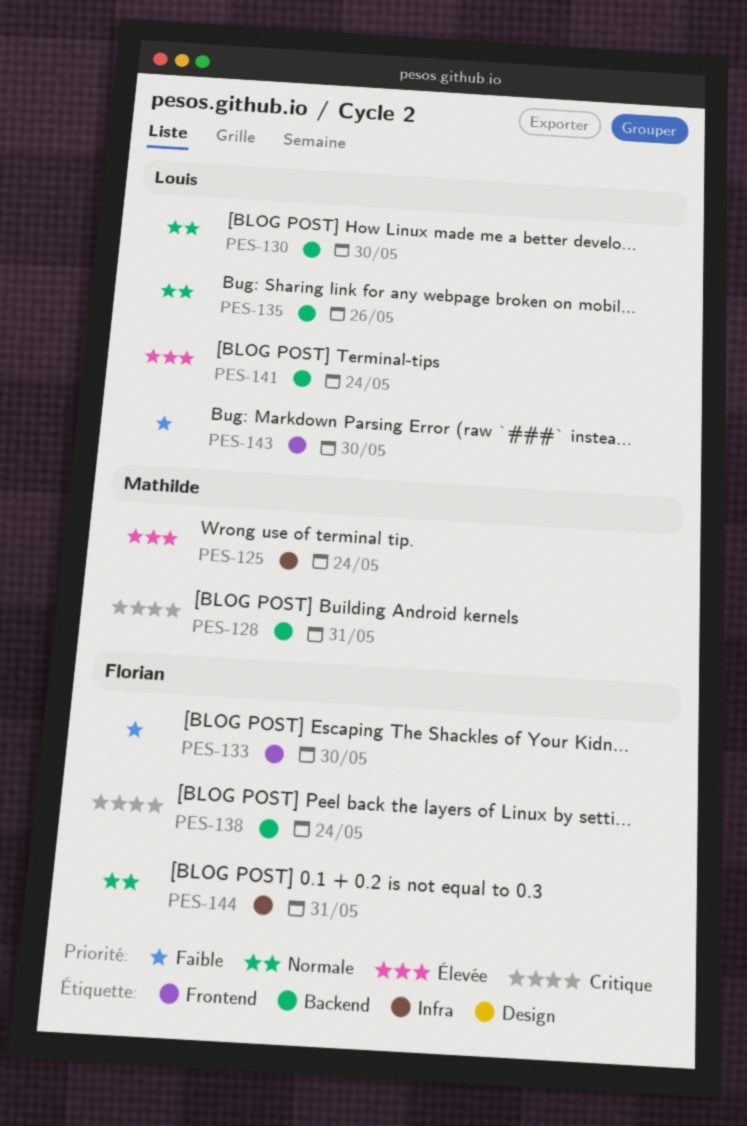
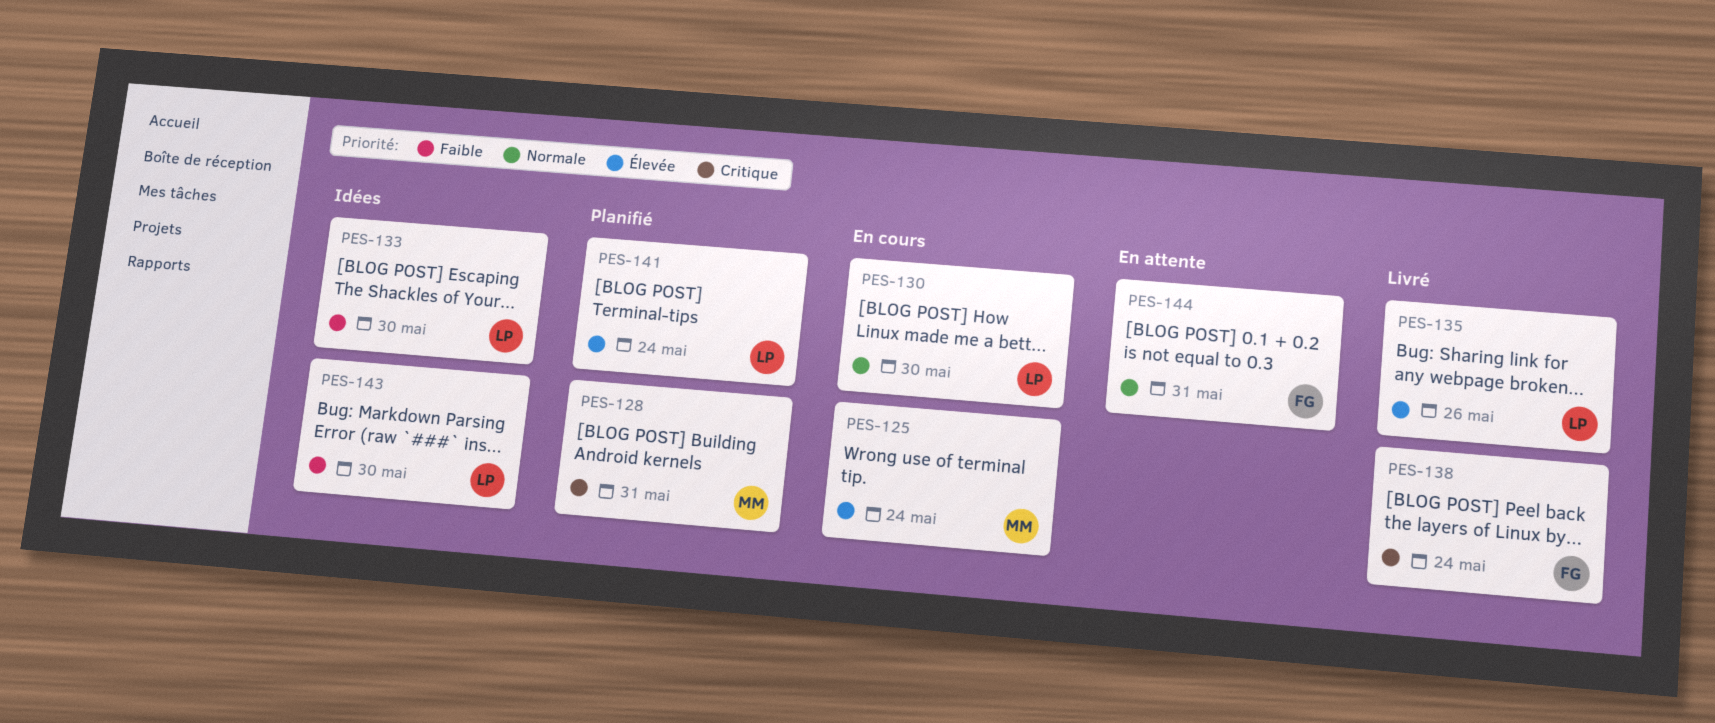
PES-133, owner: Florian -> Louis
PES-135, priority: Normale -> Élevée

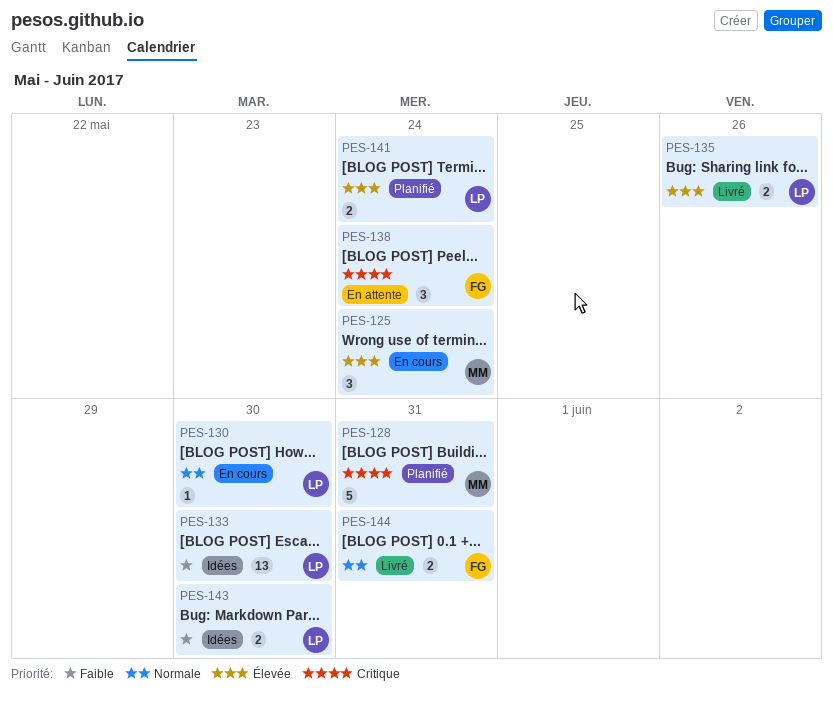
PES-138, status: Livré -> En attente
PES-144, status: En attente -> Livré

